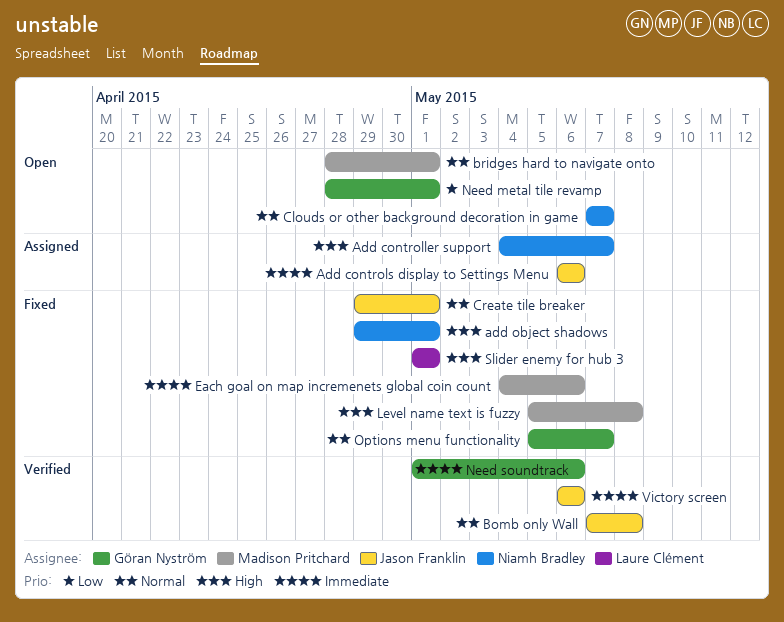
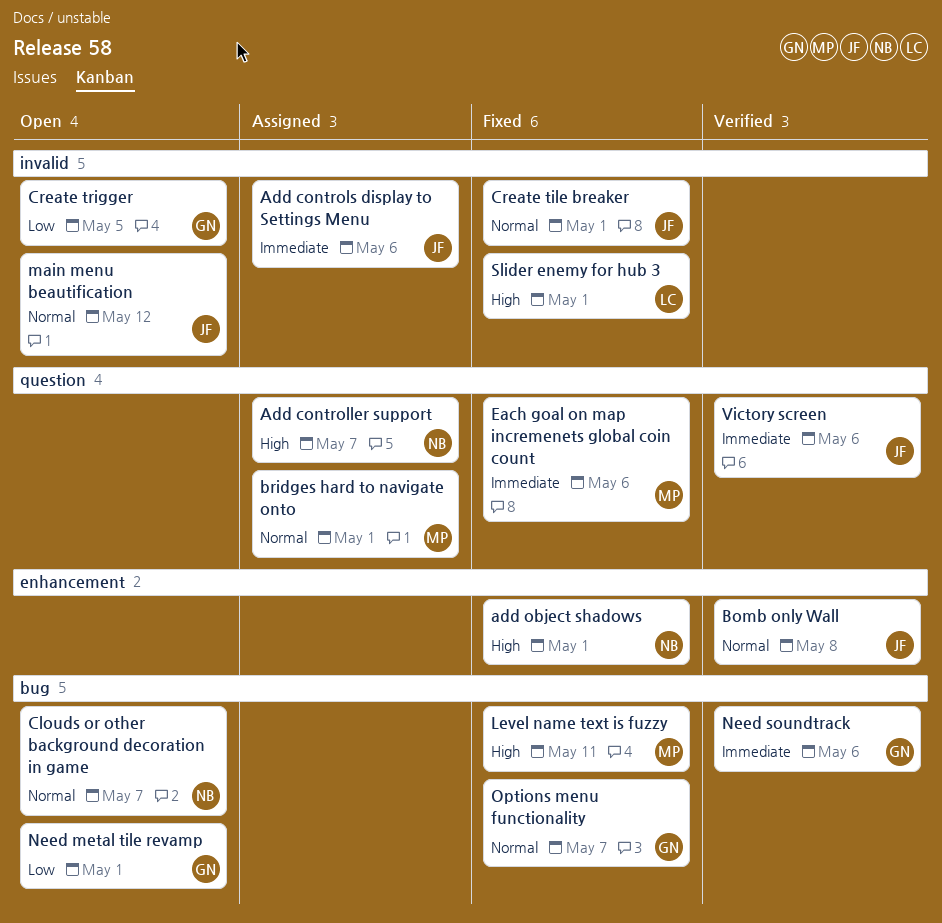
bridges hard to navigate onto, status: Open -> Assigned
Create trigger: none -> present
Level name text is fuzzy, due: May 8 -> May 11
main menu beautification: none -> present

